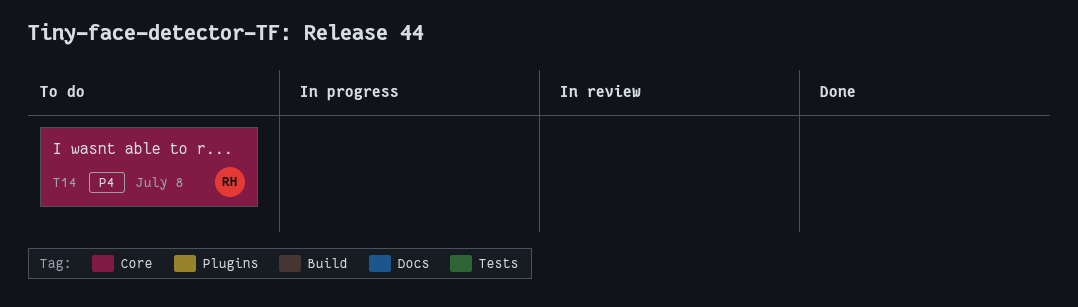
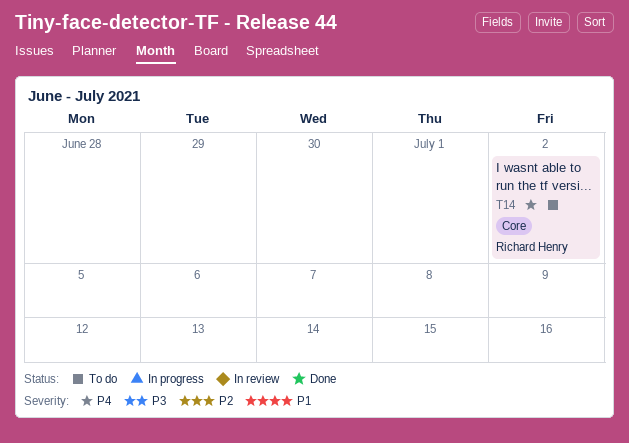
T14, due: Jul 8 -> Jul 2

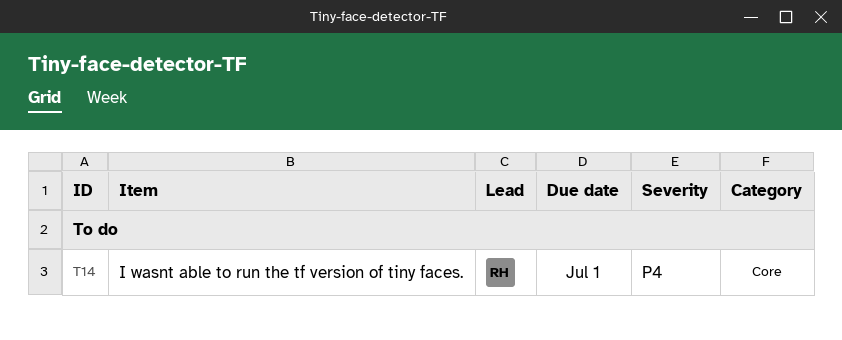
T14, due: Jul 2 -> Jul 1

